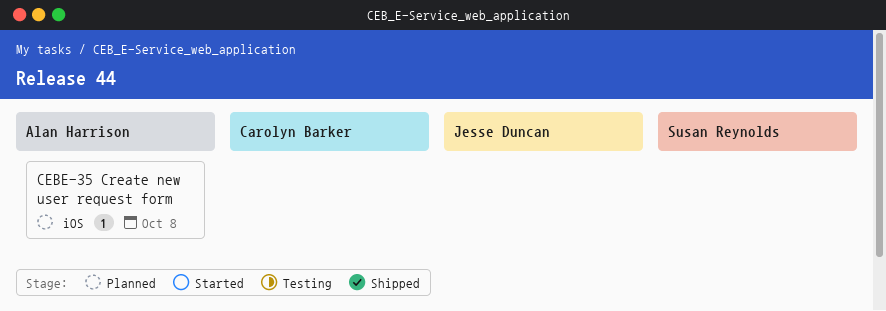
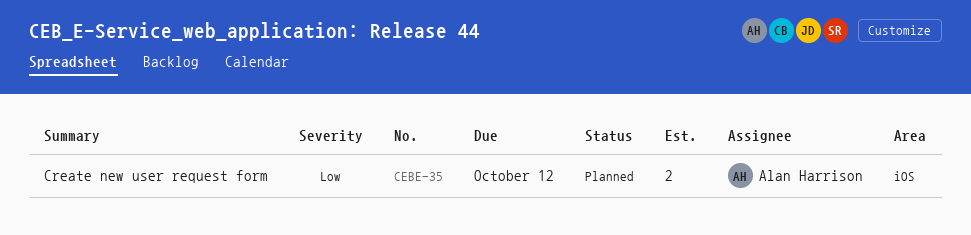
CEBE-35, estimate: 1 -> 2
CEBE-35, due: Oct 8 -> Oct 12

